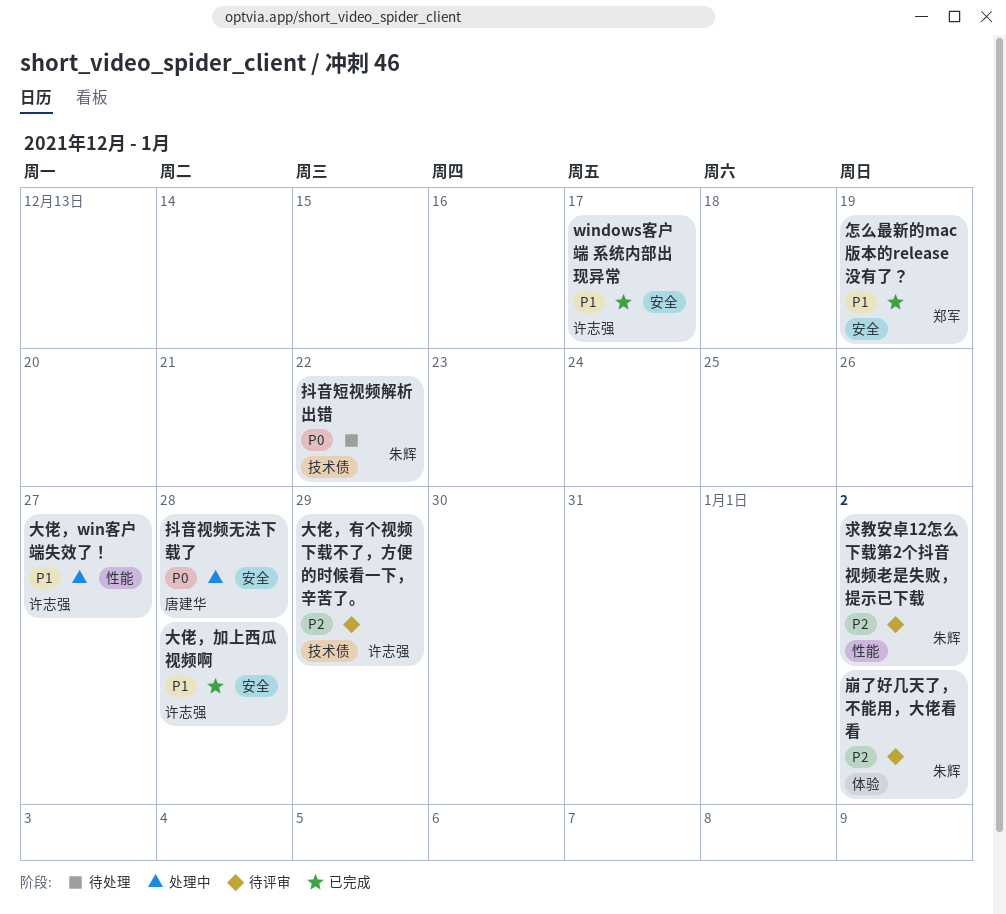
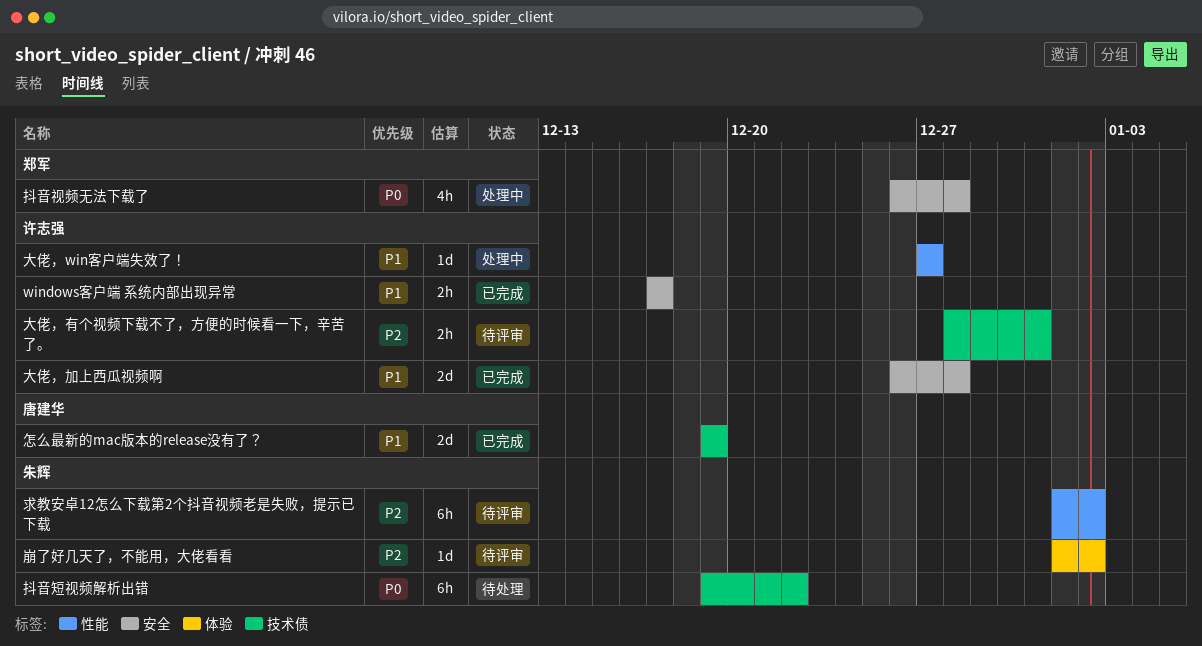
大佬，有个视频下载不了，方便的时候看一下，辛苦了。, due: Dec 29 -> Dec 31
怎么最新的mac版本的release没有了？, owner: 郑军 -> 唐建华
怎么最新的mac版本的release没有了？, label: 安全 -> 技术债
抖音视频无法下载了, owner: 唐建华 -> 郑军

